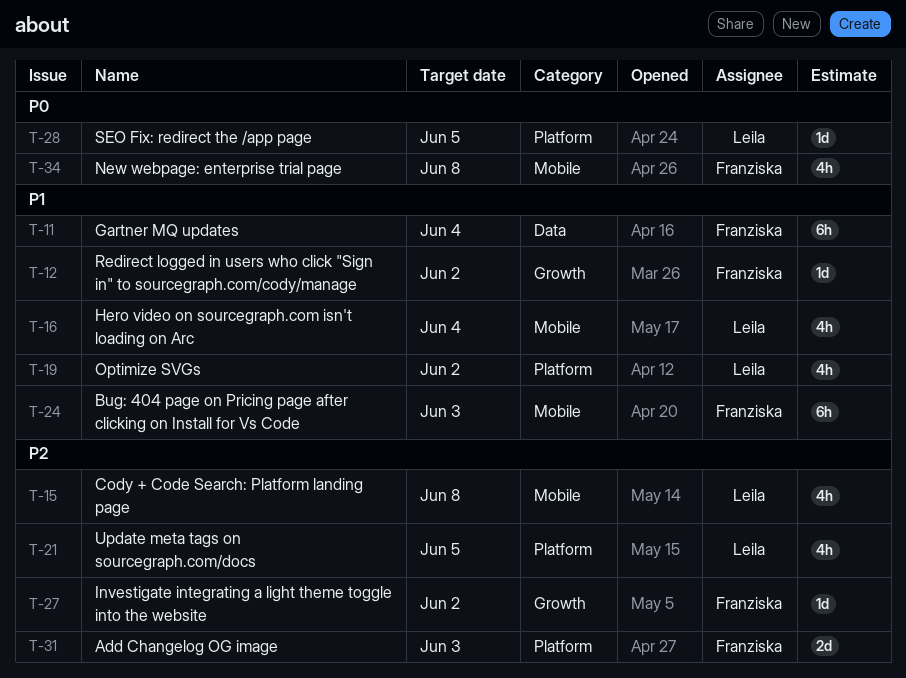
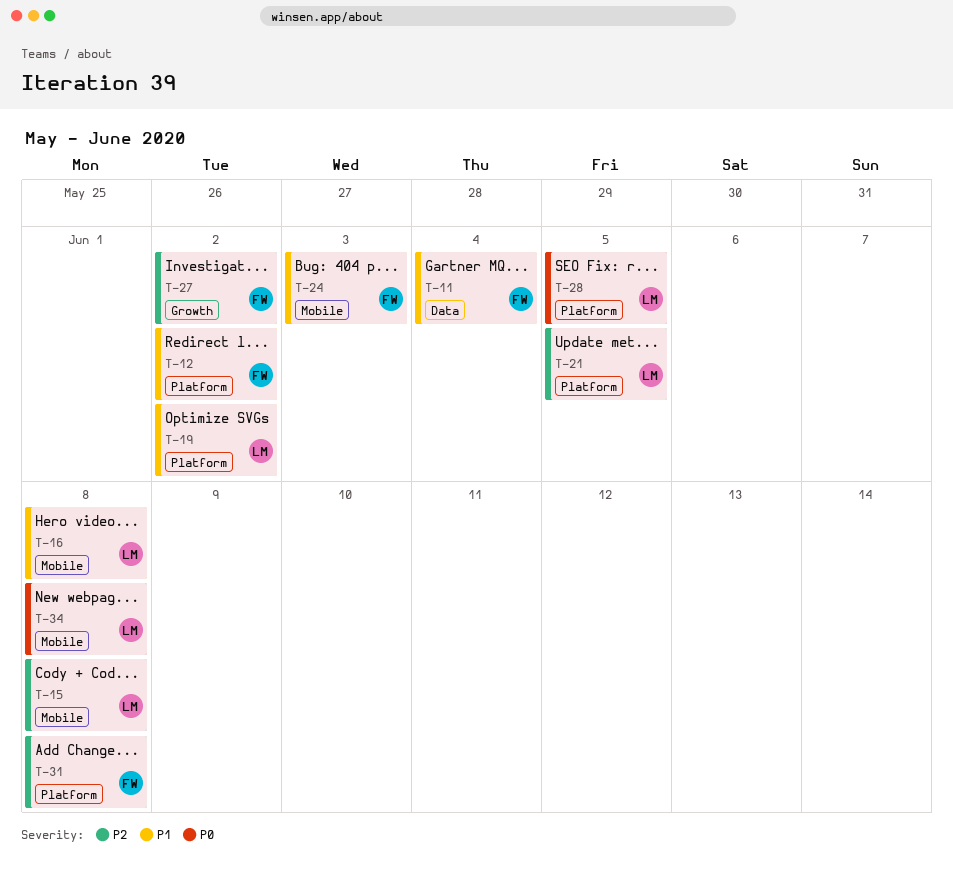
T-12, label: Growth -> Platform
T-16, due: Jun 4 -> Jun 8
T-31, due: Jun 3 -> Jun 8
T-34, owner: Franziska -> Leila

